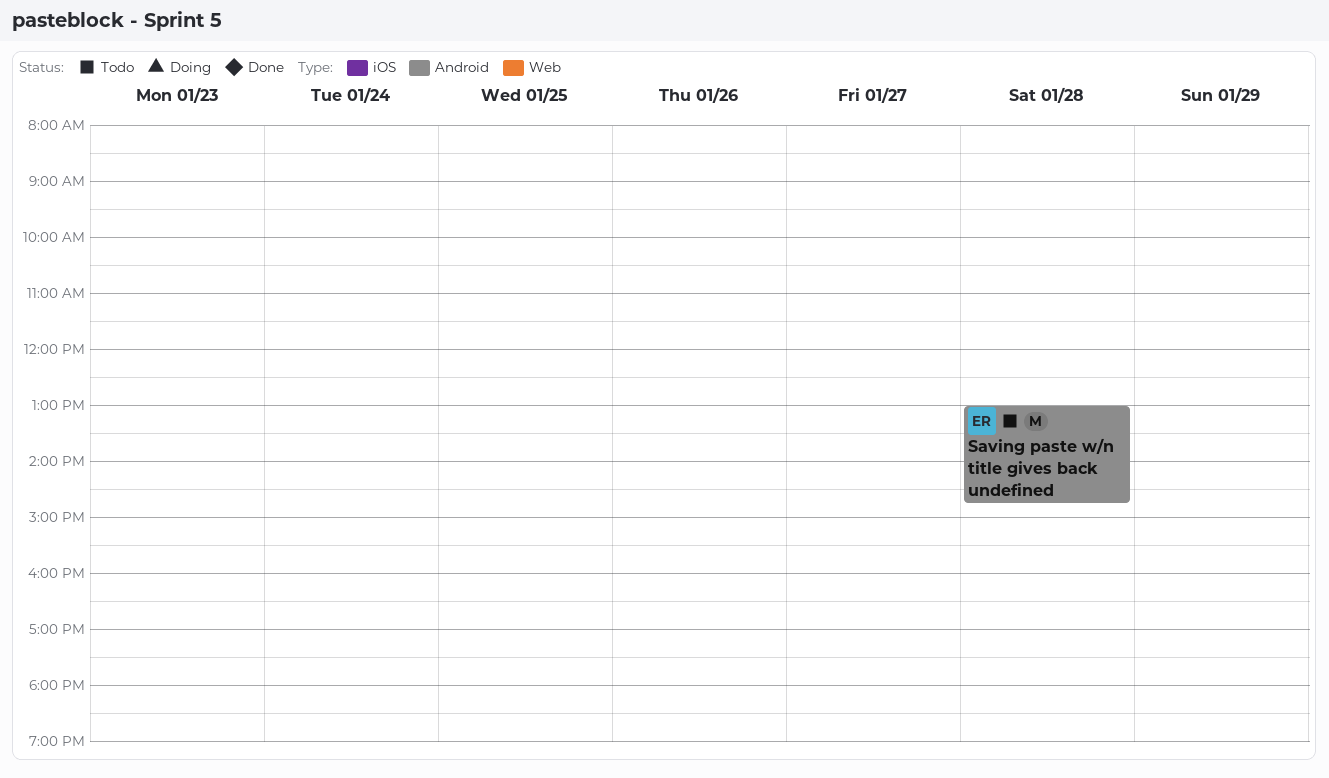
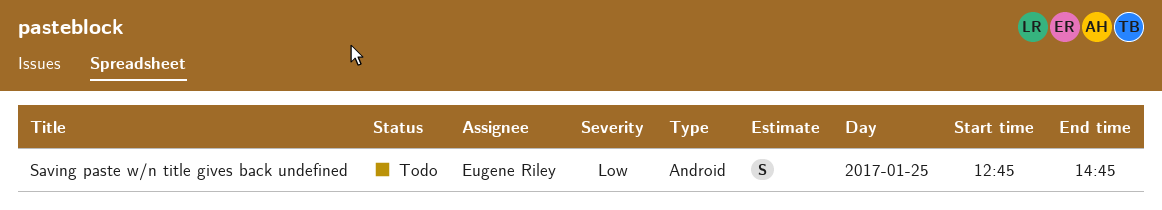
Saving paste w/n title gives back undefined, estimate: M -> S
Saving paste w/n title gives back undefined, day: Jan 28 -> Jan 25
Saving paste w/n title gives back undefined, begins: 13:00 -> 12:45

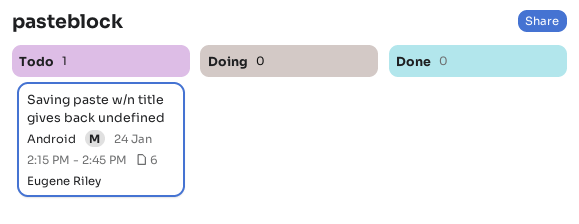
Saving paste w/n title gives back undefined, estimate: S -> M
Saving paste w/n title gives back undefined, day: Jan 25 -> Jan 24
Saving paste w/n title gives back undefined, begins: 12:45 -> 14:15

